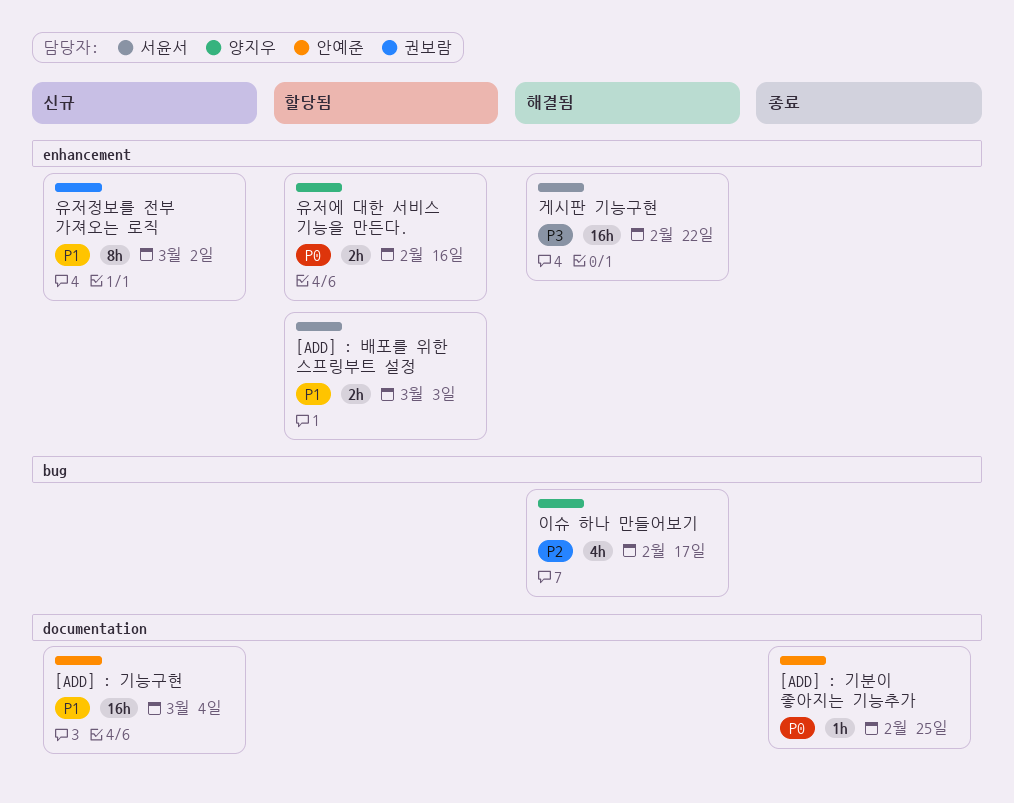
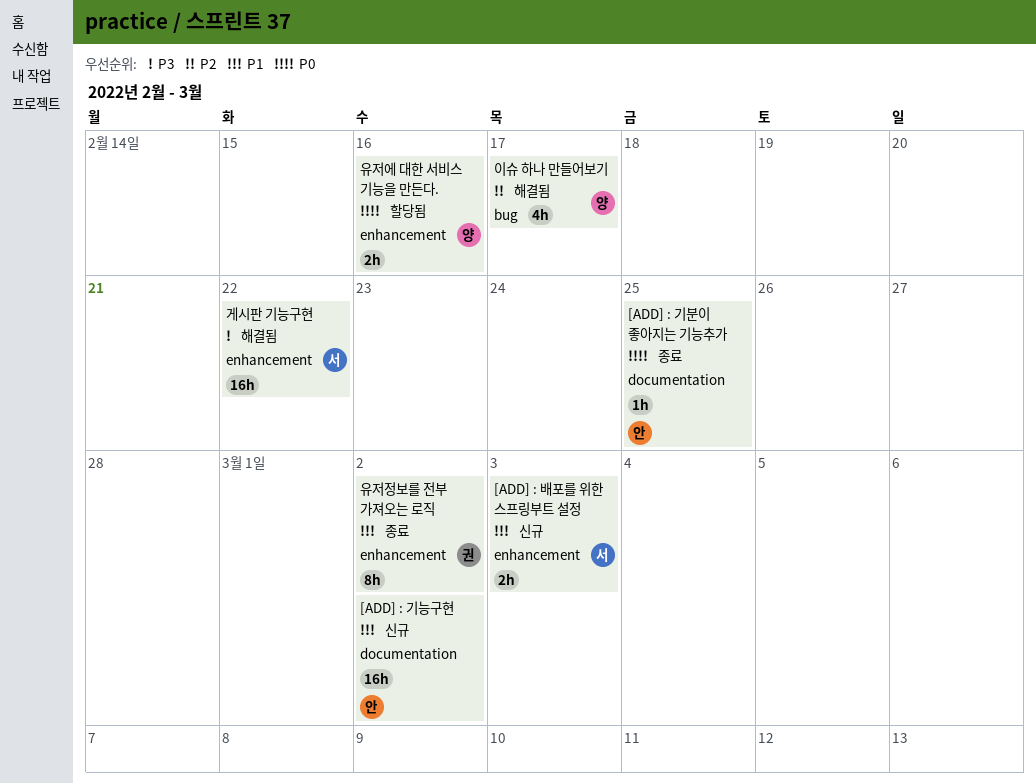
[ADD] : 기능구현, due: Mar 4 -> Mar 2
[ADD] : 배포를 위한 스프링부트 설정, status: 할당됨 -> 신규
유저정보를 전부 가져오는 로직, status: 신규 -> 종료

